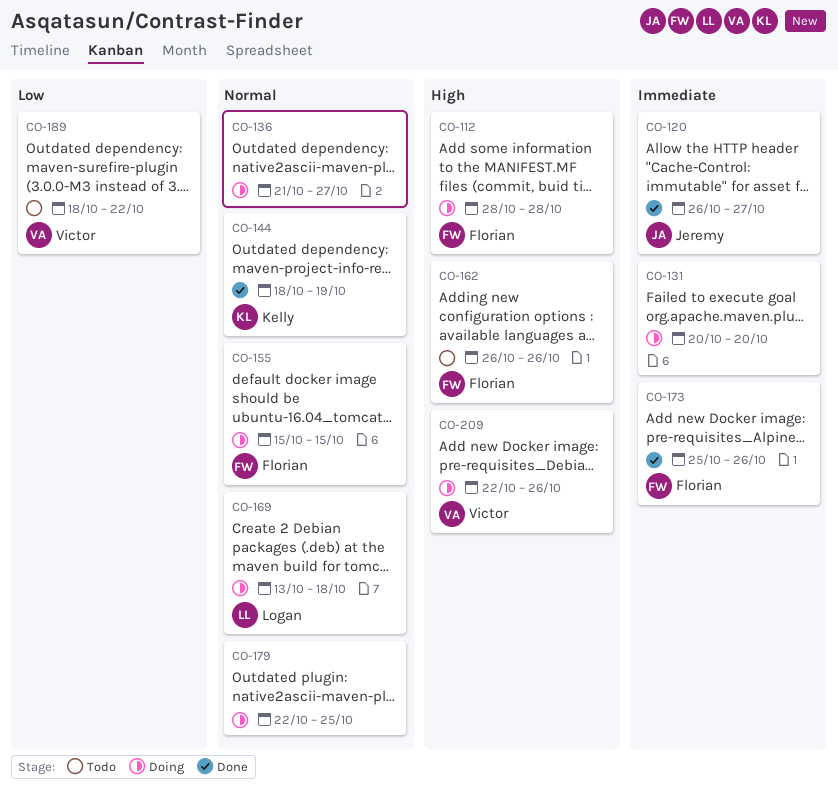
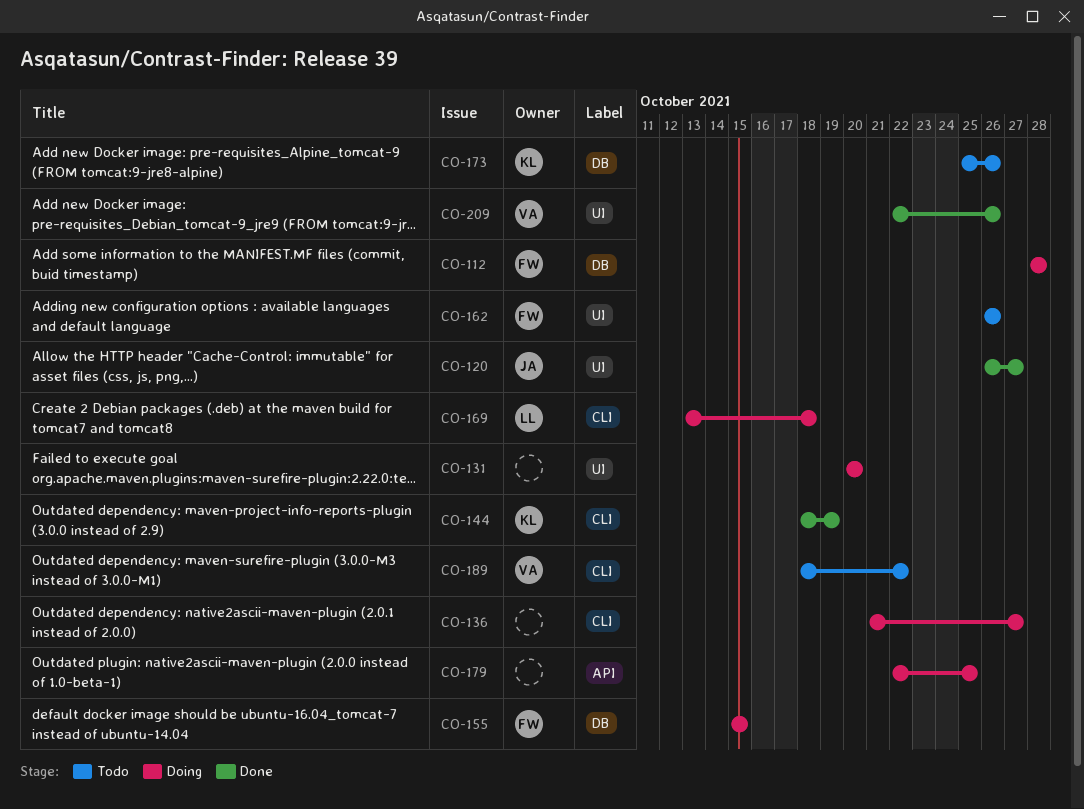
CO-173, status: Done -> Todo
CO-173, owner: Florian -> Kelly
CO-209, status: Doing -> Done

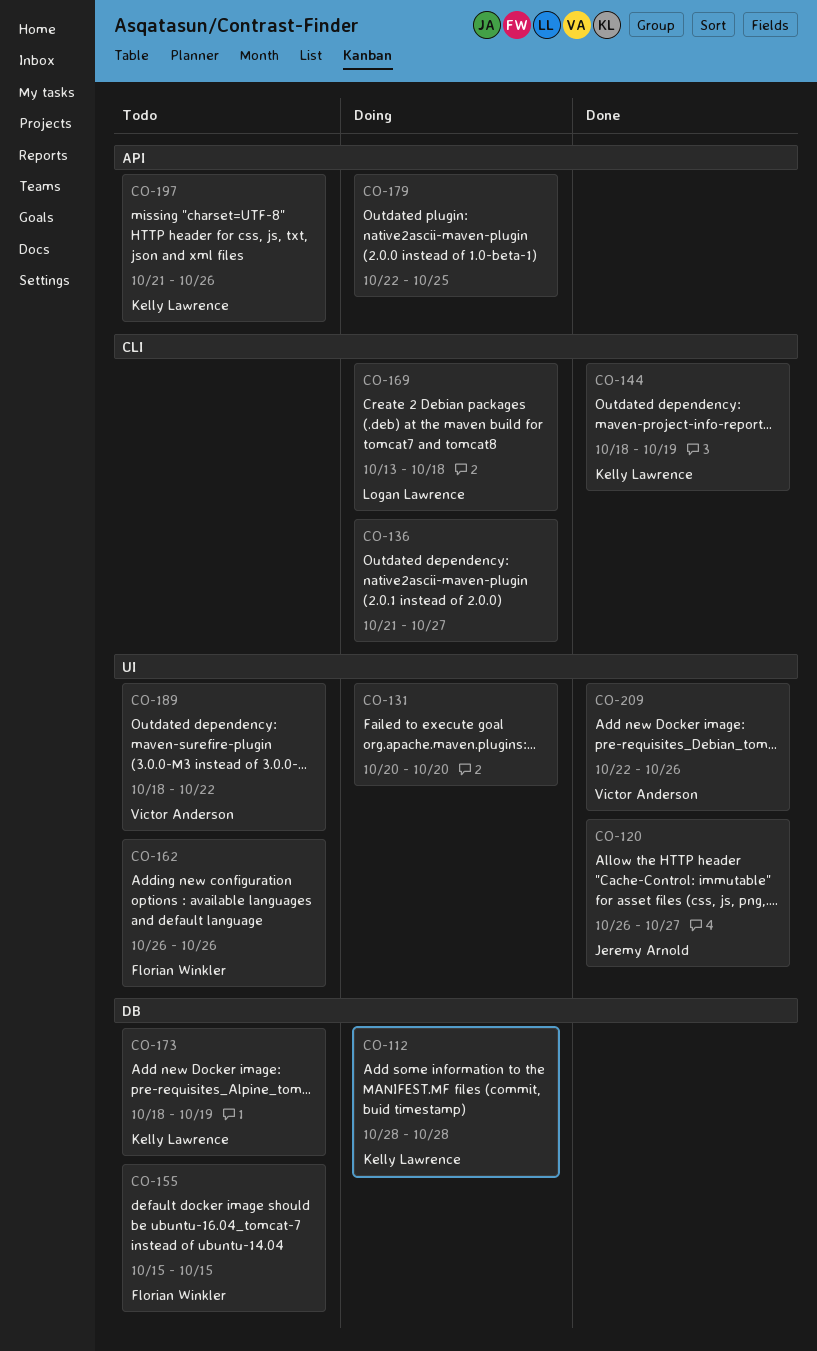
CO-112, owner: Florian Winkler -> Kelly Lawrence
CO-155, status: Doing -> Todo
CO-173, start: Oct 25 -> Oct 18
CO-173, due: Oct 26 -> Oct 19
CO-189, label: CLI -> UI
CO-197: none -> present

